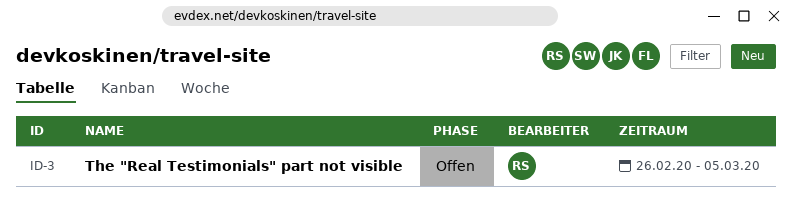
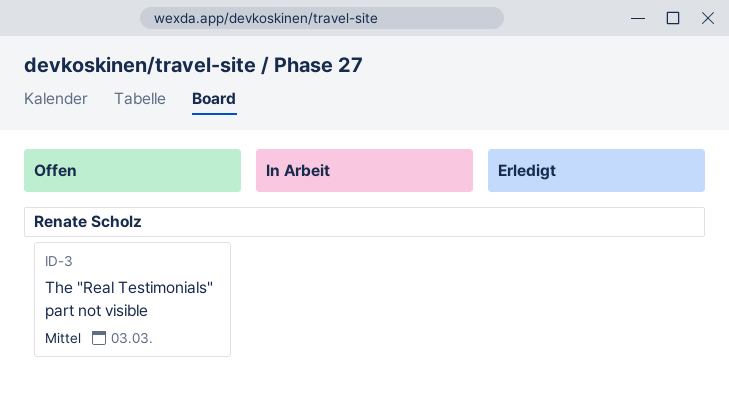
ID-3, due: Mar 5 -> Mar 3

